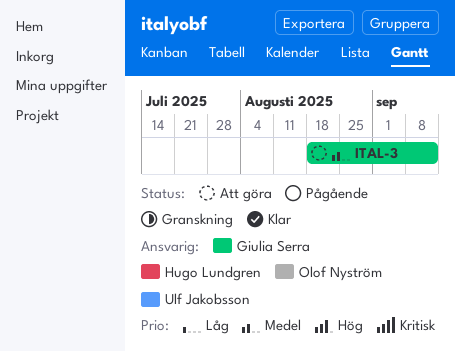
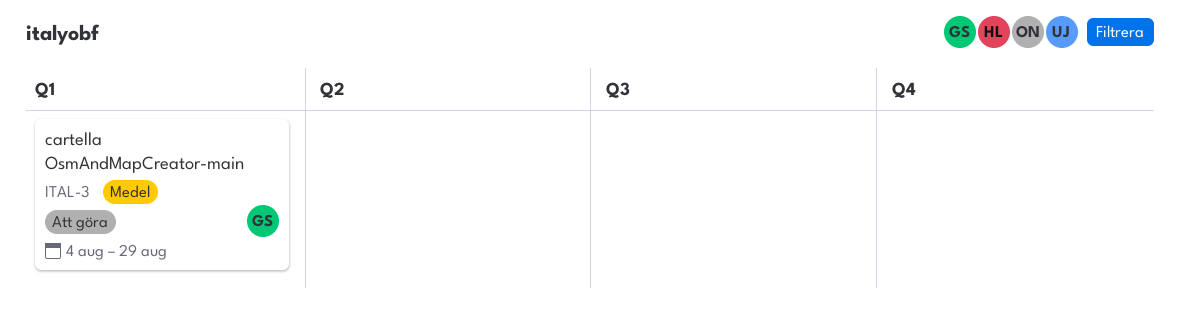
ITAL-3, start: Aug 18 -> Aug 4
ITAL-3, due: Sep 12 -> Aug 29

